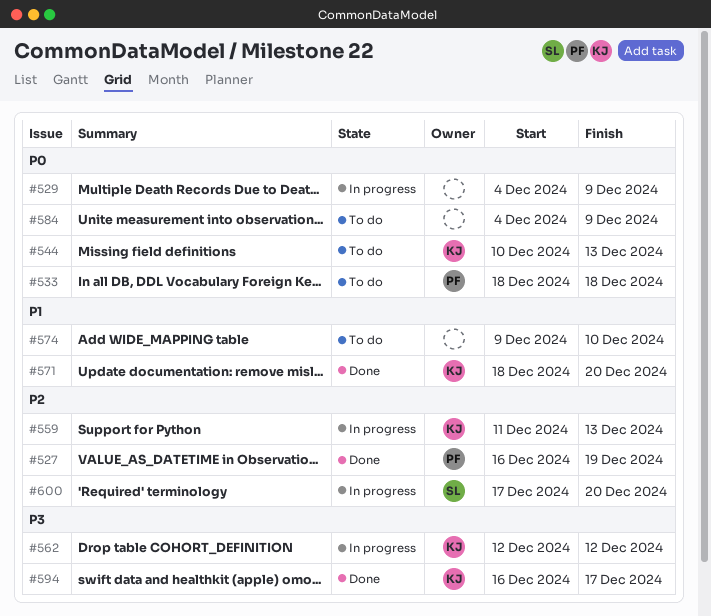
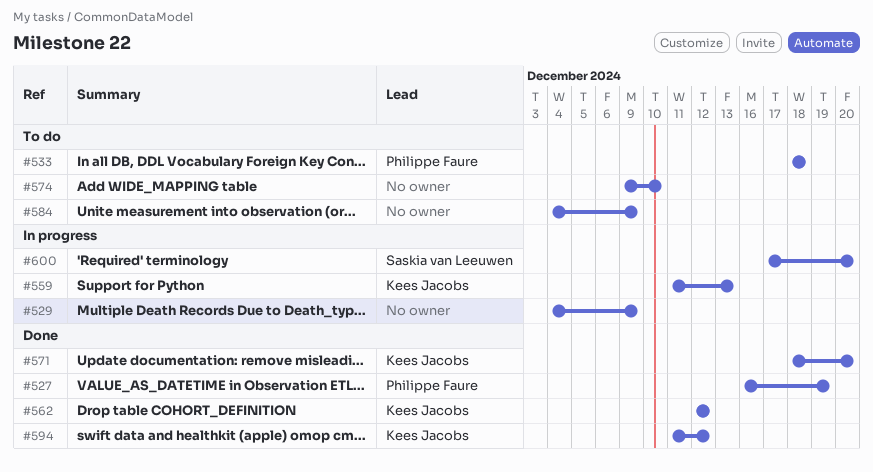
#544: present -> none
#562, status: In progress -> Done
#594, start: Dec 16 -> Dec 11
#594, due: Dec 17 -> Dec 12

